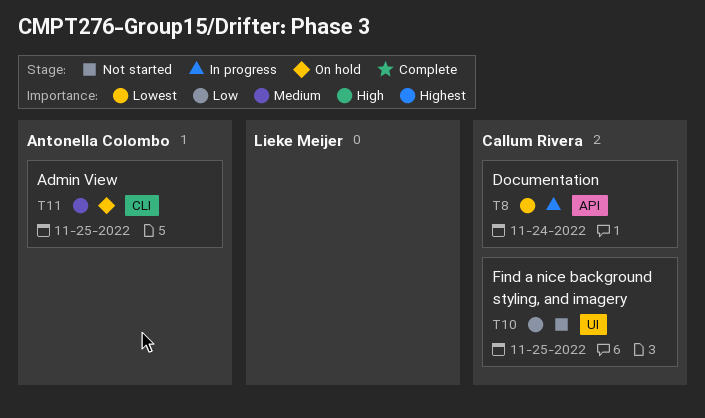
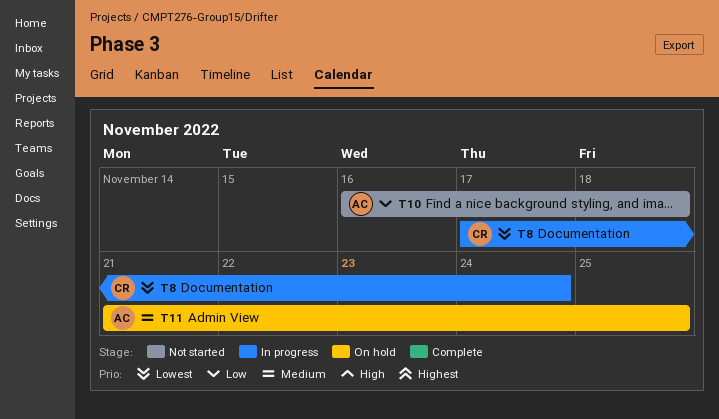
T10, owner: Callum Rivera -> Antonella Colombo
T10, due: Nov 25 -> Nov 18

